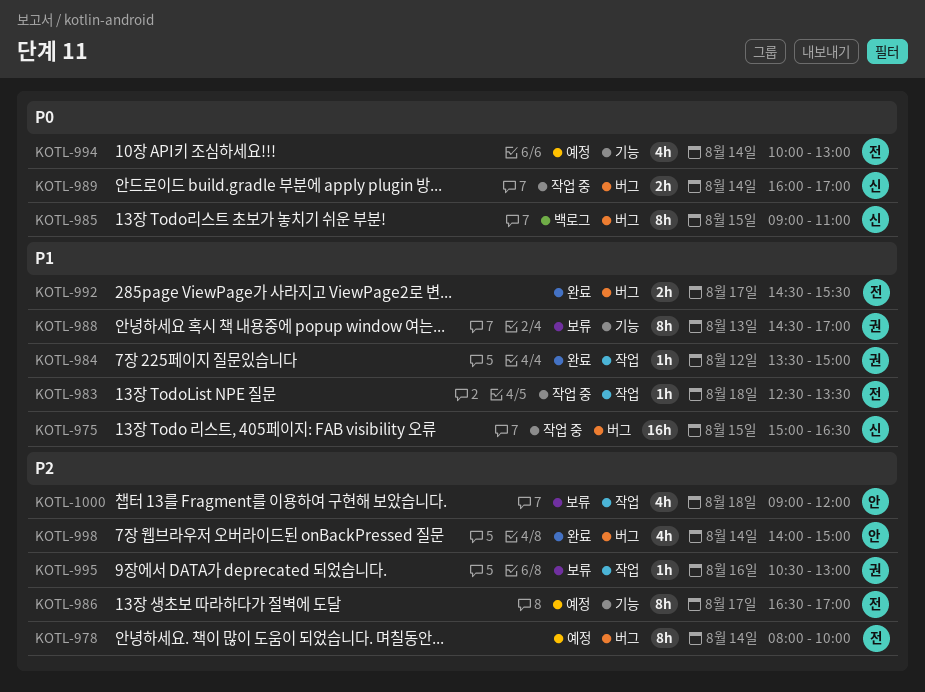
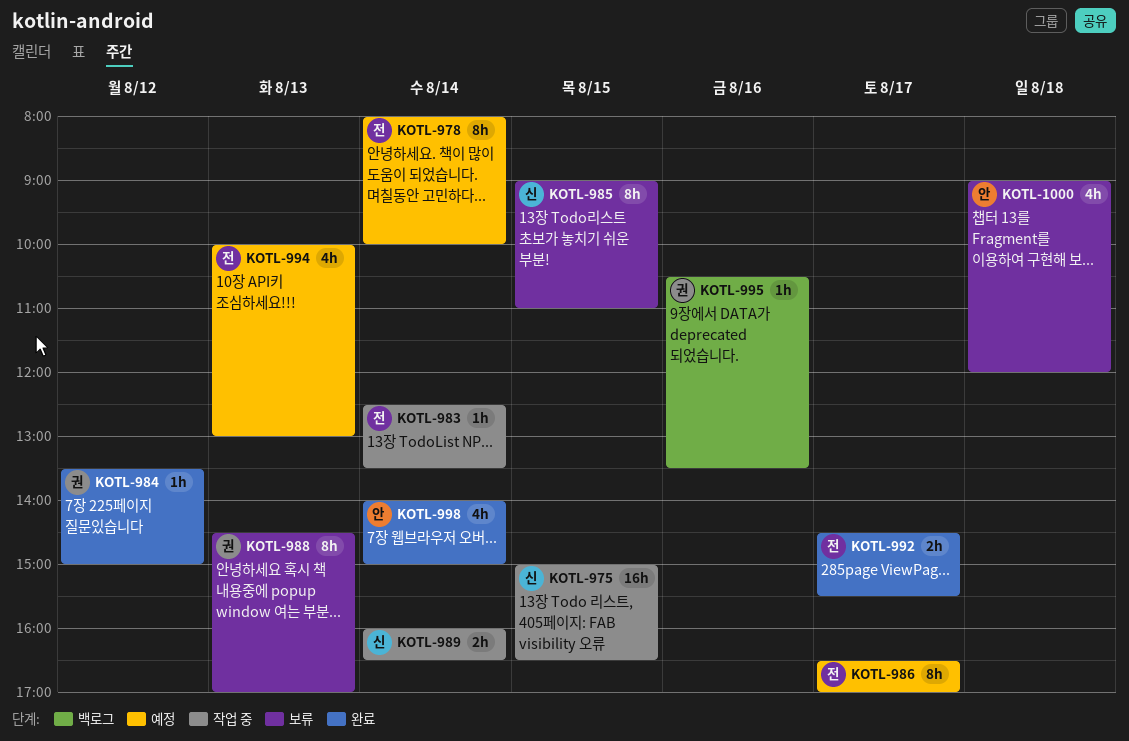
KOTL-983, day: Aug 18 -> Aug 14
KOTL-985, status: 백로그 -> 보류
KOTL-989, ends: 17:00 -> 16:30
KOTL-994, day: Aug 14 -> Aug 13
KOTL-995, status: 보류 -> 백로그
KOTL-995, ends: 13:00 -> 13:30

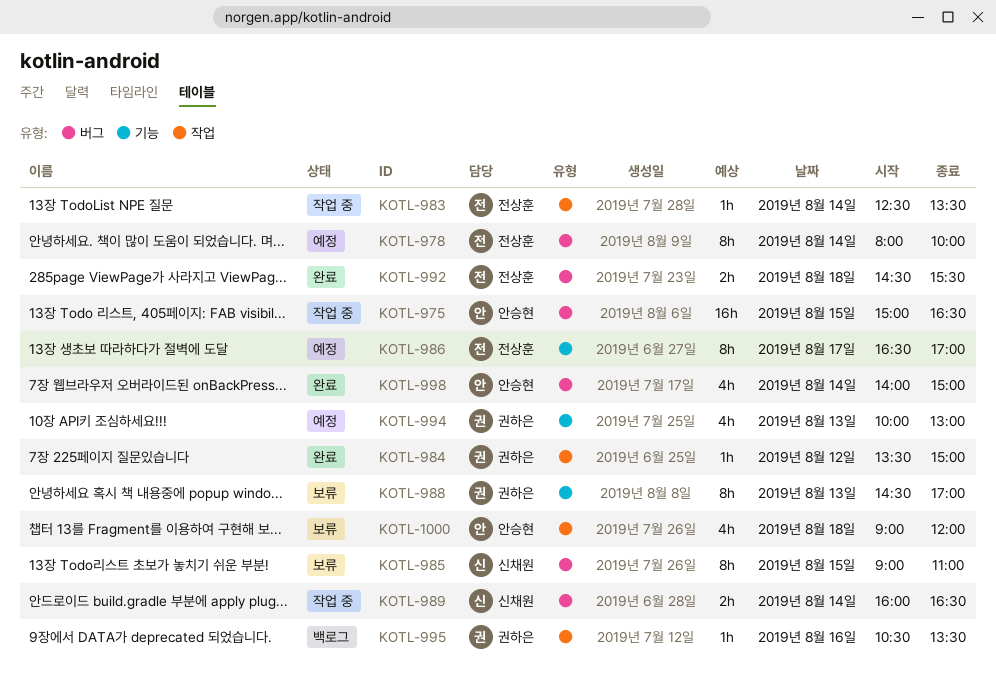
KOTL-975, owner: 신채원 -> 안승현
KOTL-992, day: Aug 17 -> Aug 18
KOTL-994, owner: 전상훈 -> 권하은

